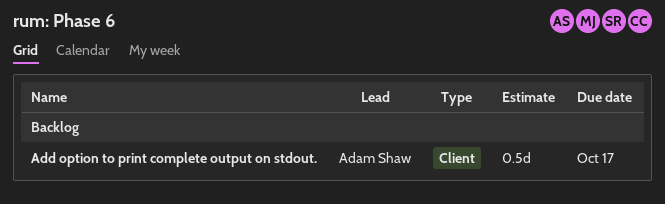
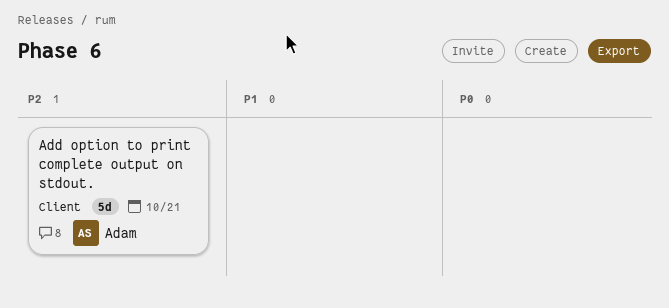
Add option to print complete output on stdout., estimate: 0.5d -> 5d
Add option to print complete output on stdout., due: Oct 17 -> Oct 21

